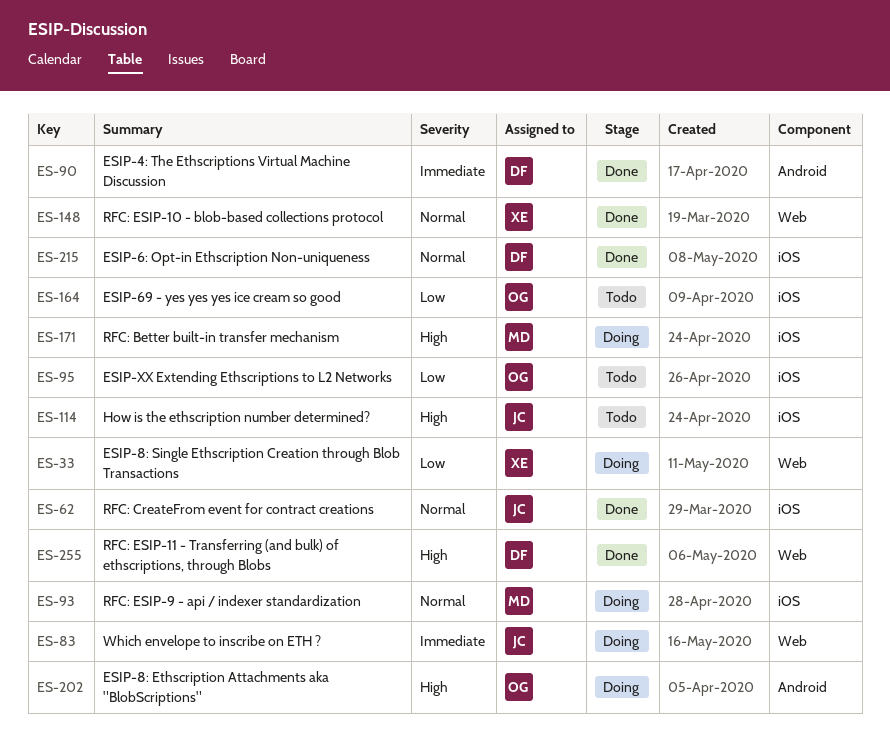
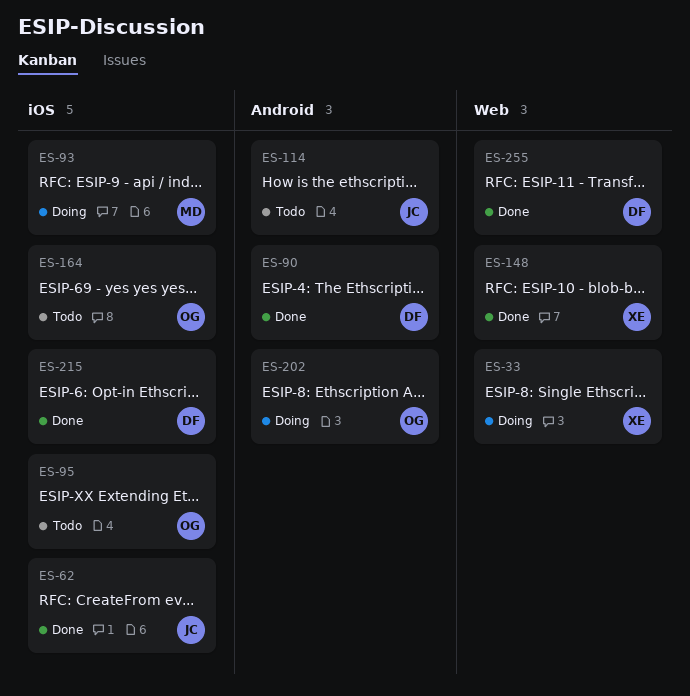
ES-83: present -> none
ES-114, label: iOS -> Android
ES-171: present -> none

